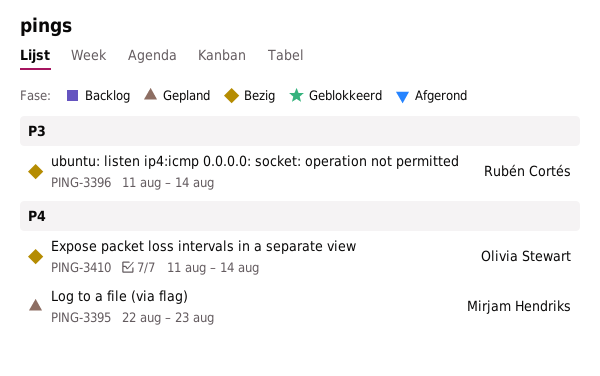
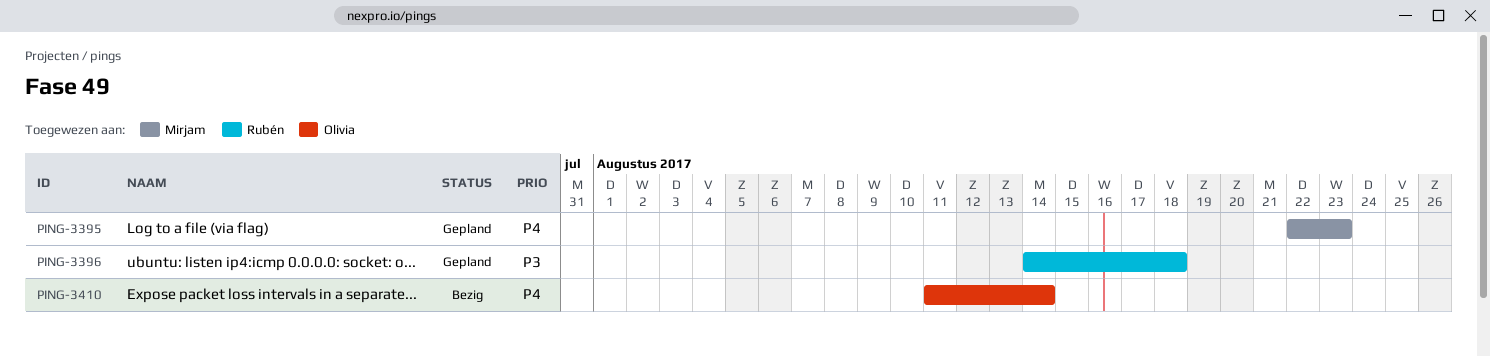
PING-3396, status: Bezig -> Gepland
PING-3396, start: Aug 11 -> Aug 14
PING-3396, due: Aug 14 -> Aug 18

